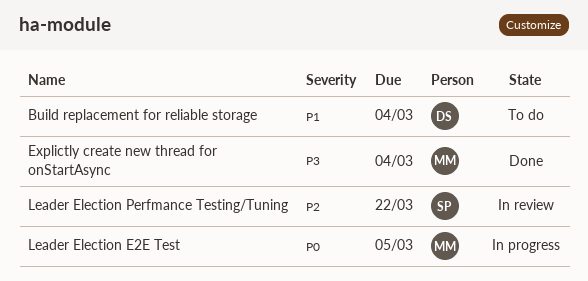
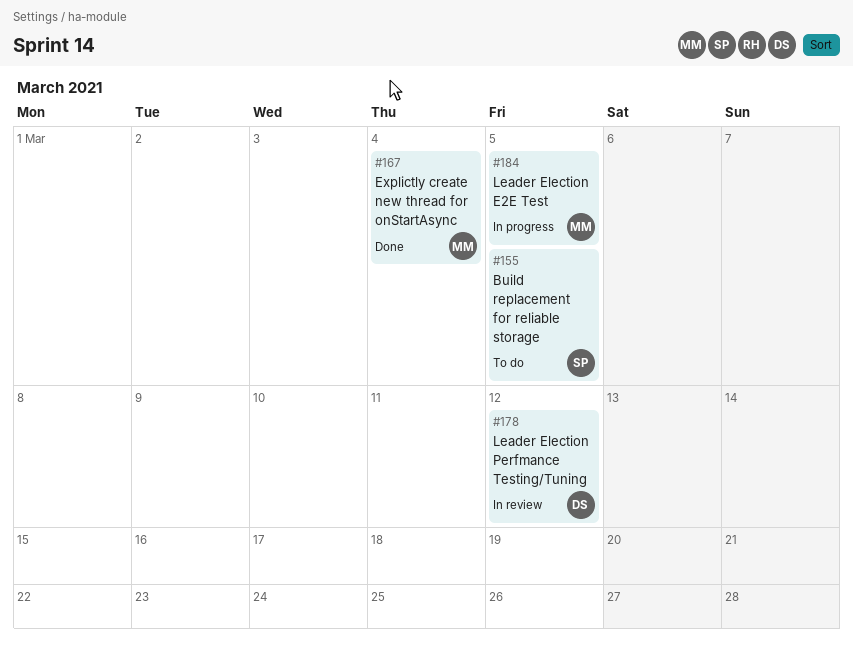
Build replacement for reliable storage, owner: DS -> SP
Build replacement for reliable storage, due: Mar 4 -> Mar 5
Leader Election Perfmance Testing/Tuning, owner: SP -> DS
Leader Election Perfmance Testing/Tuning, due: Mar 22 -> Mar 12

